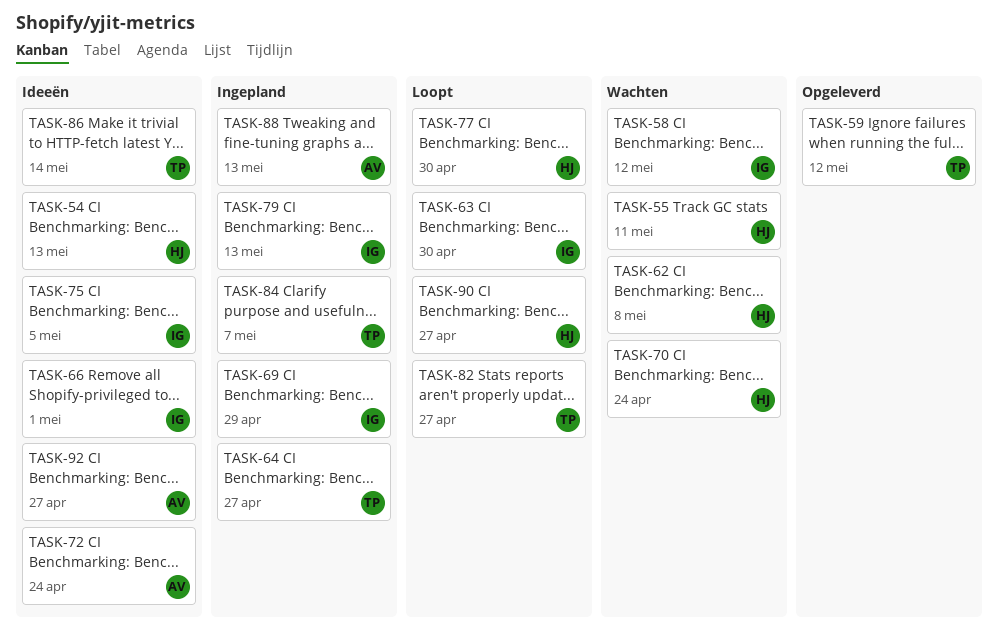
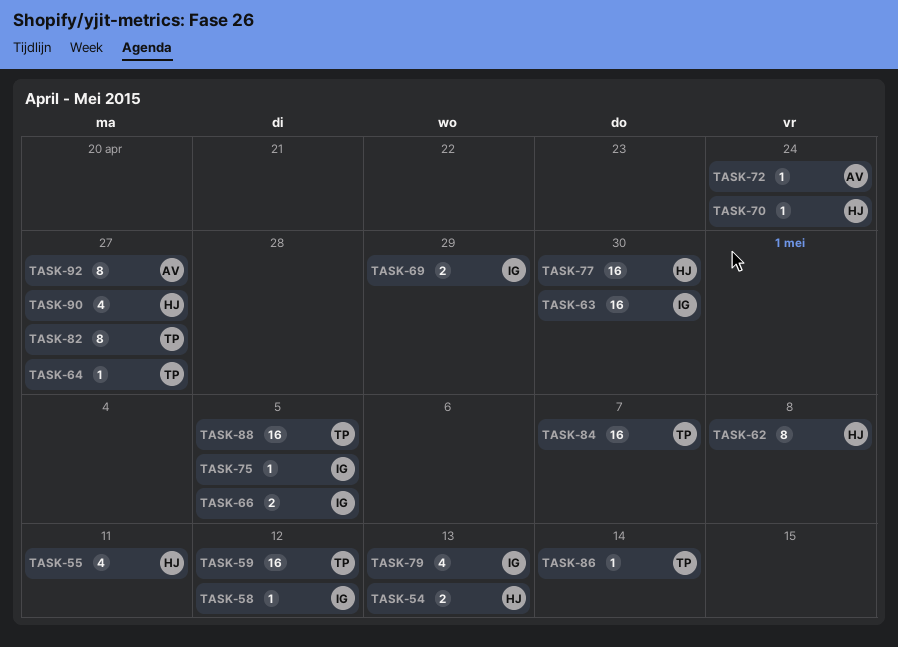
TASK-66, due: May 1 -> May 5
TASK-88, owner: AV -> TP
TASK-88, due: May 13 -> May 5

